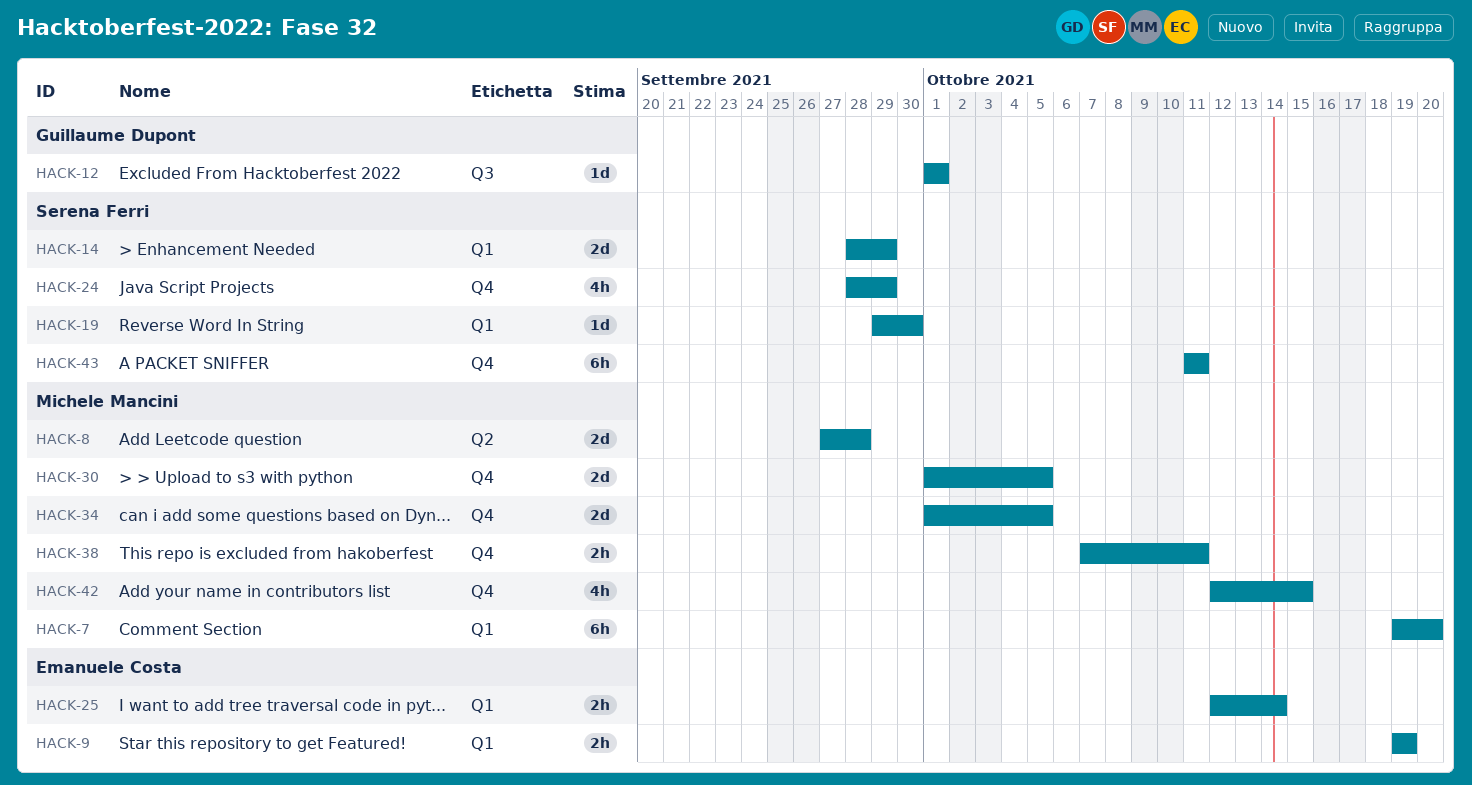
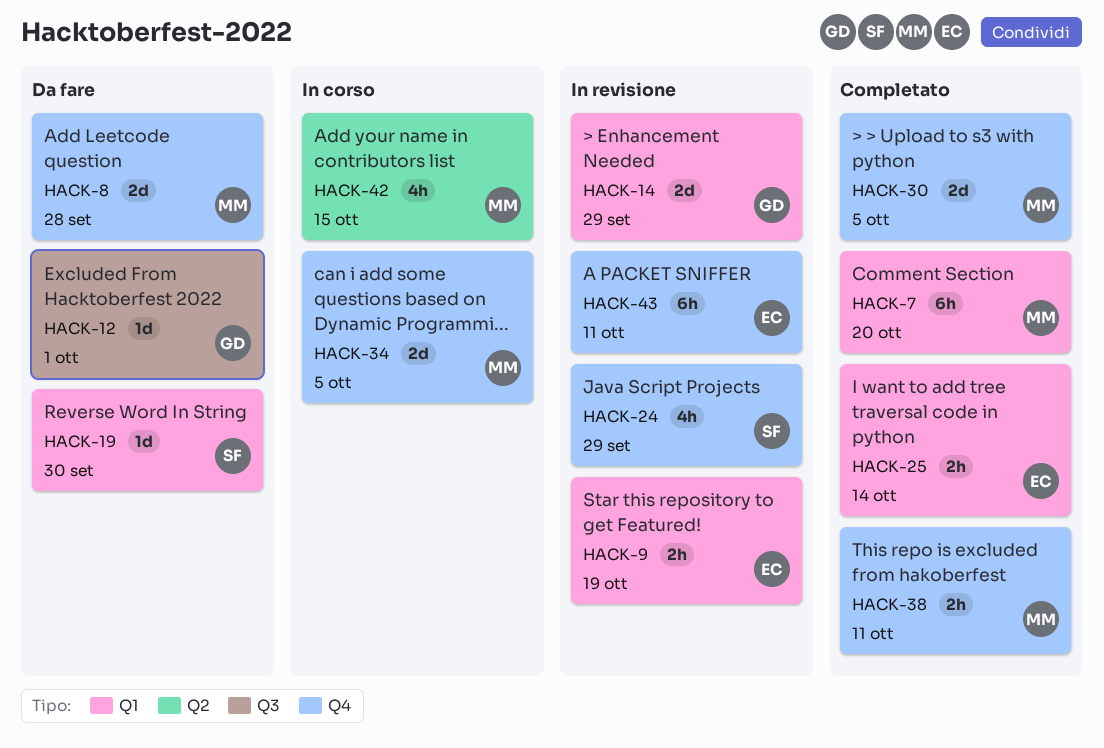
HACK-8, label: Q2 -> Q4
HACK-14, owner: Serena Ferri -> Guillaume Dupont
HACK-42, label: Q4 -> Q2
HACK-43, owner: Serena Ferri -> Emanuele Costa

